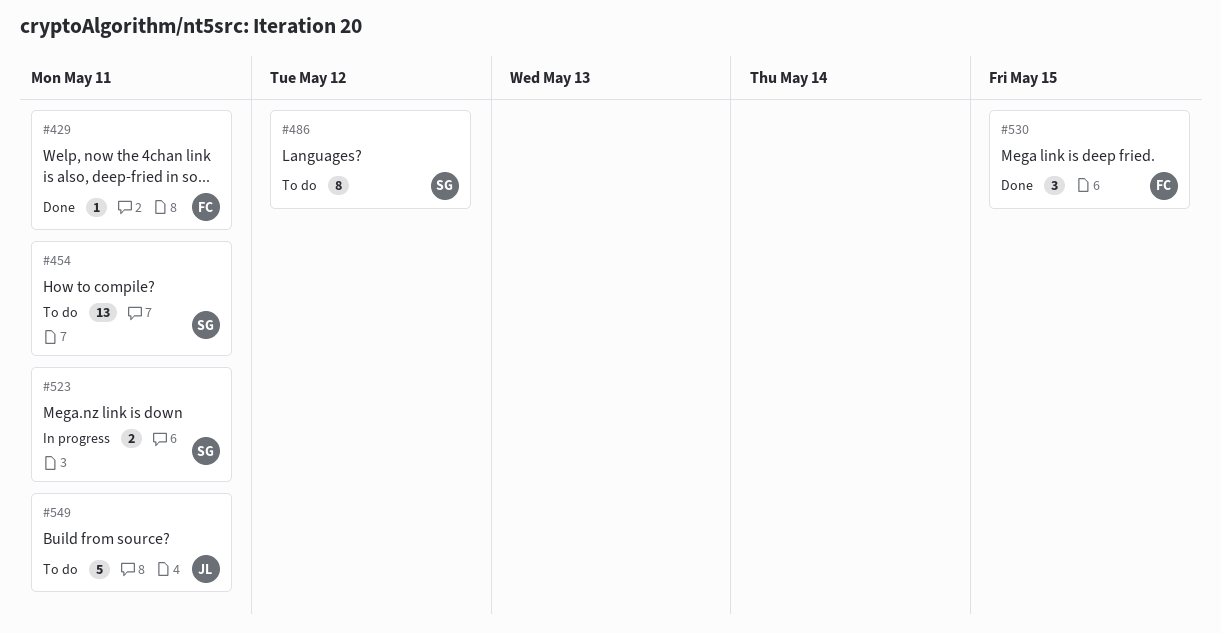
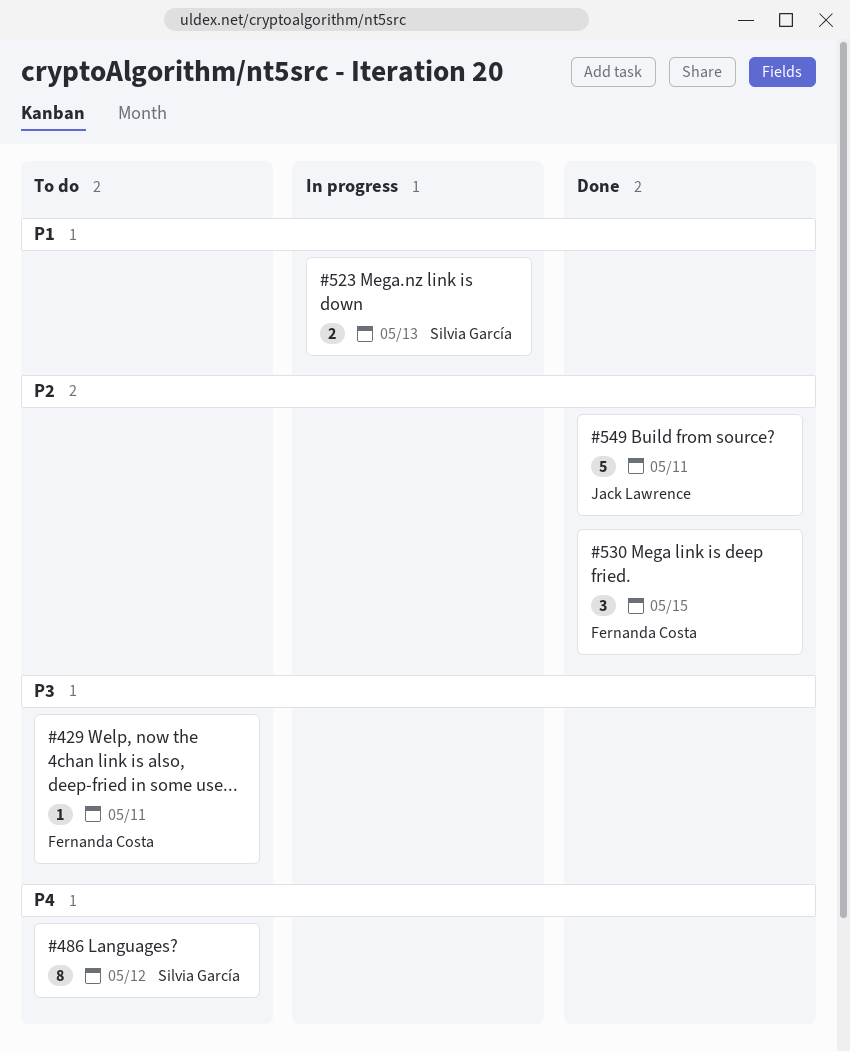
#429, status: Done -> To do
#454: present -> none
#523, due: May 11 -> May 13
#549, status: To do -> Done

